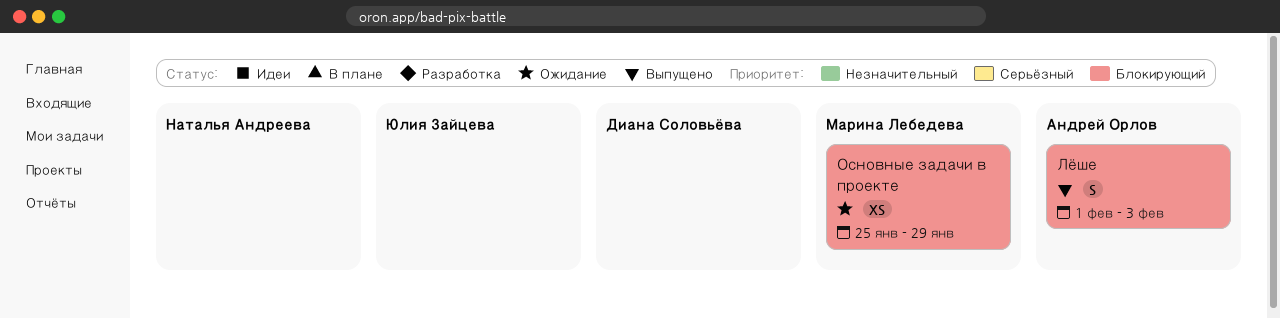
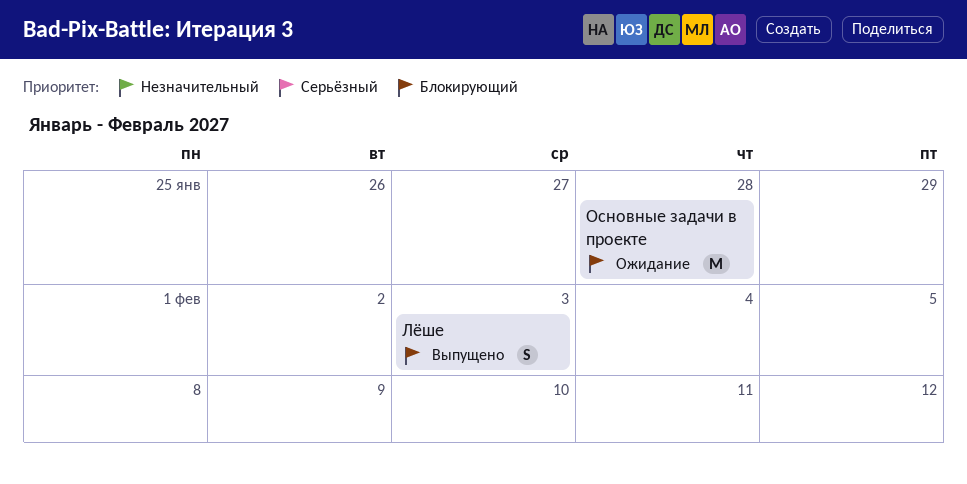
Основные задачи в проекте, estimate: XS -> M
Основные задачи в проекте, due: Jan 29 -> Jan 28

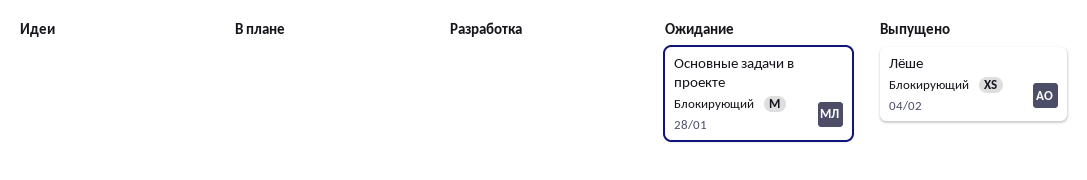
Лёше, estimate: S -> XS
Лёше, due: Feb 3 -> Feb 4

